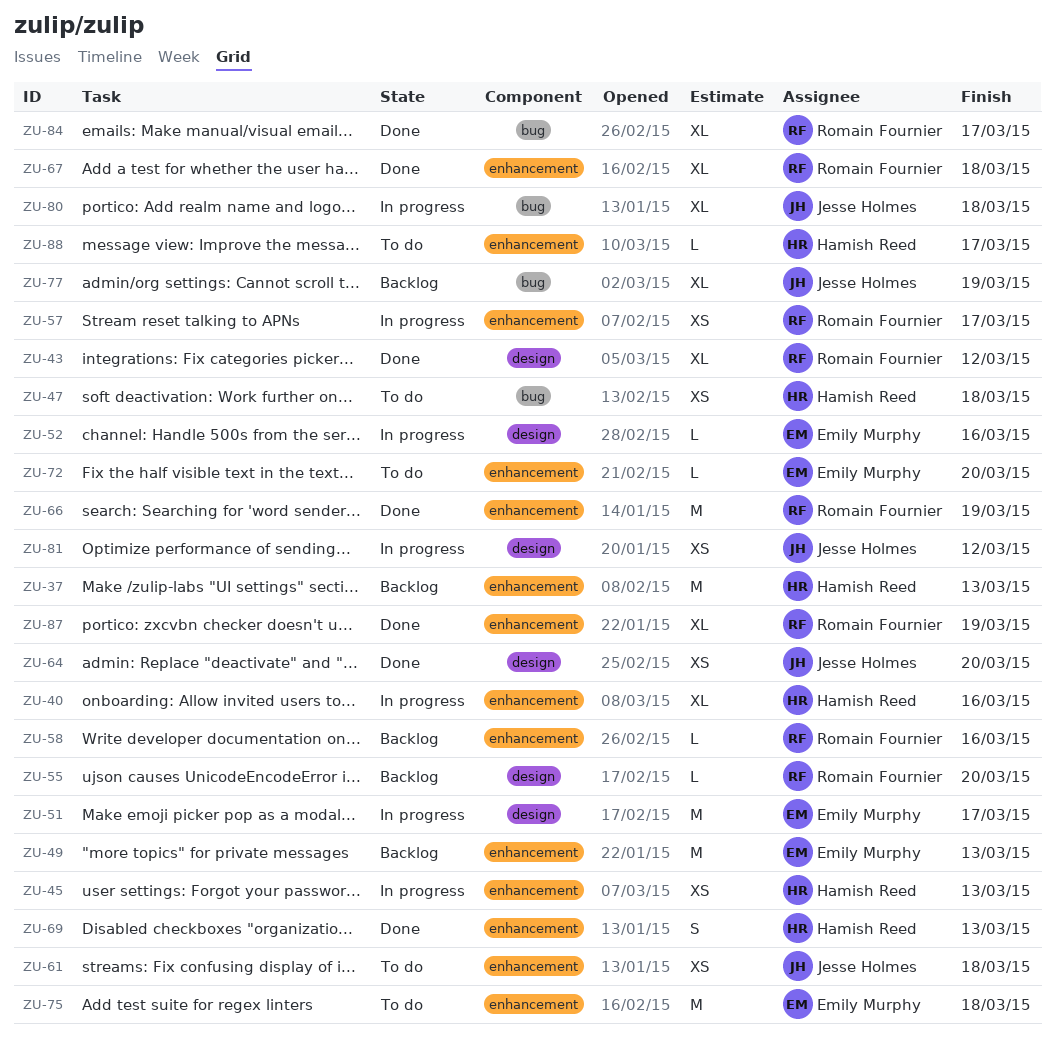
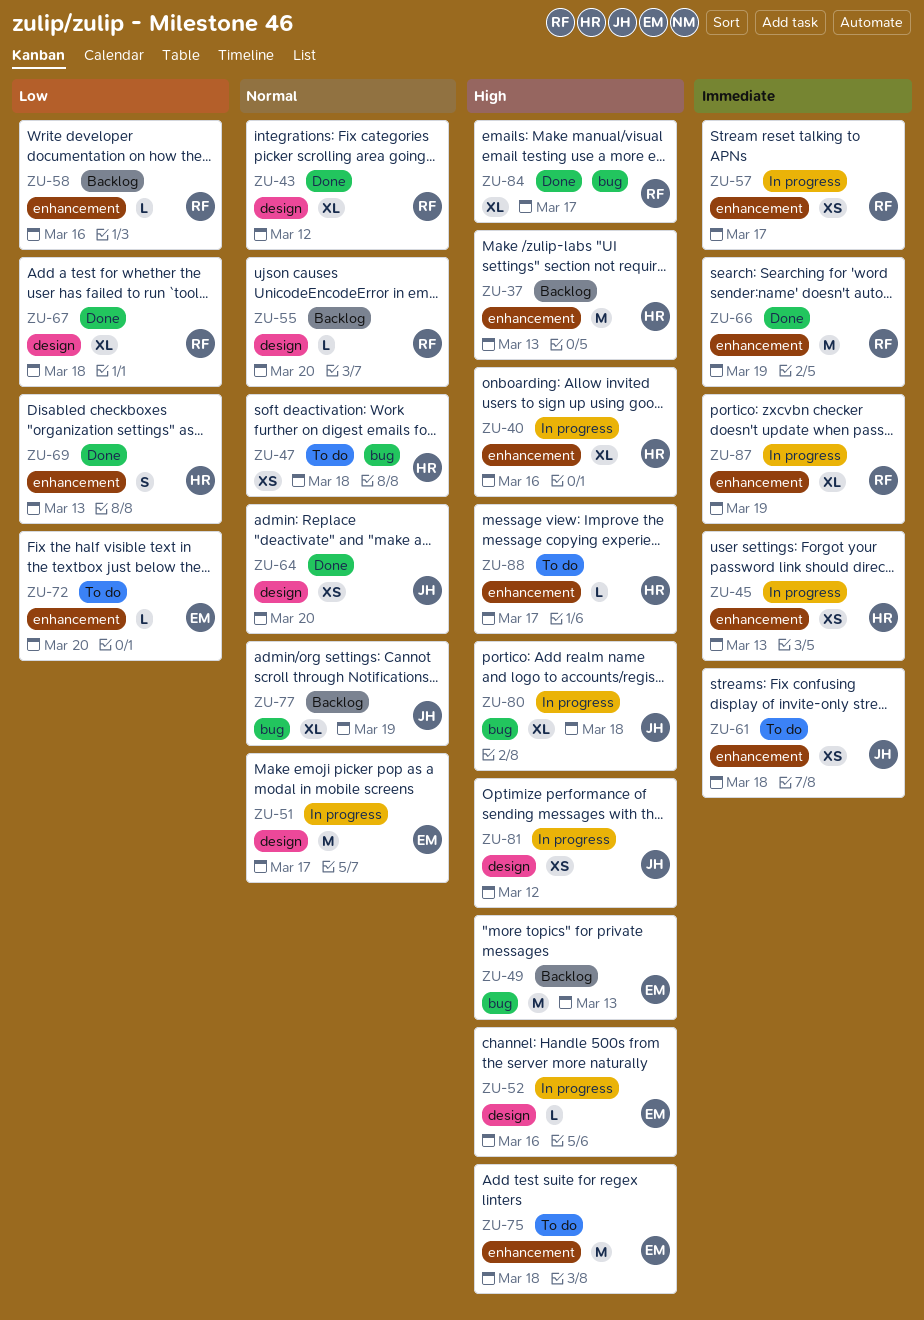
ZU-49, label: enhancement -> bug
ZU-67, label: enhancement -> design
ZU-87, status: Done -> In progress

